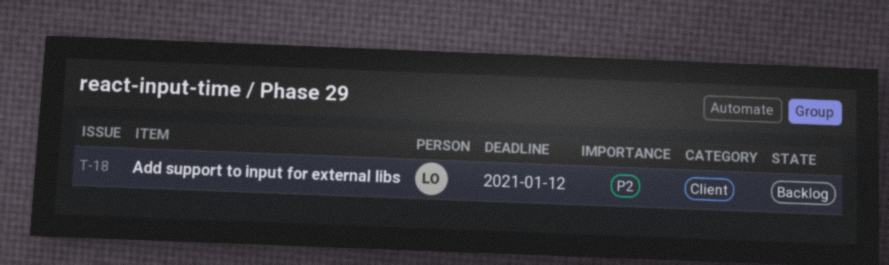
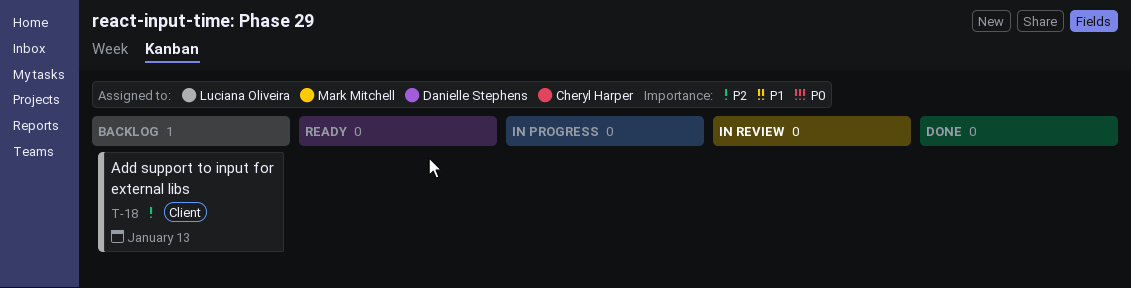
T-18, due: Jan 12 -> Jan 13

